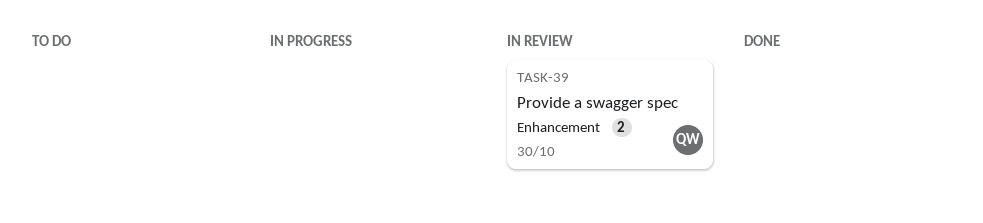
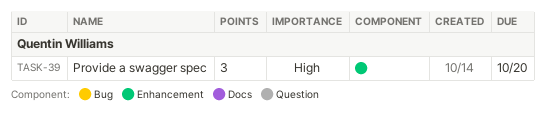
TASK-39, estimate: 2 -> 3
TASK-39, due: Oct 30 -> Oct 20

